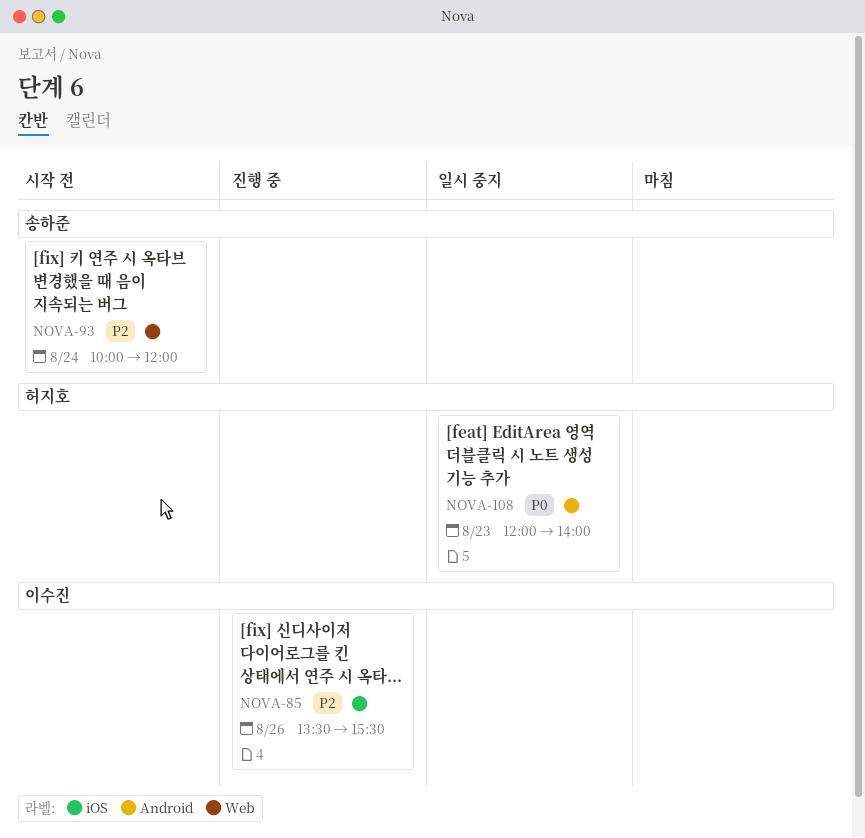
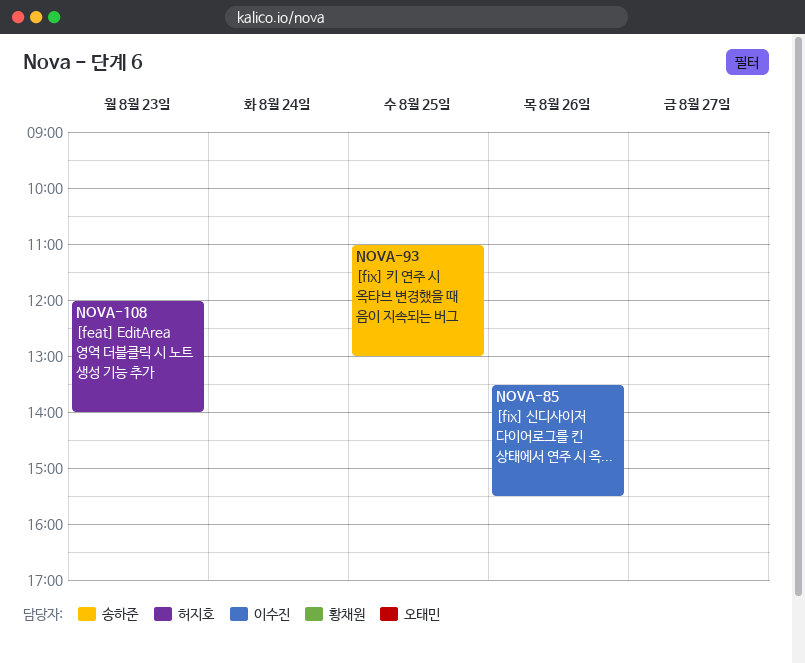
NOVA-93, day: Aug 24 -> Aug 25
NOVA-93, begins: 10:00 -> 11:00
NOVA-93, ends: 12:00 -> 13:00

